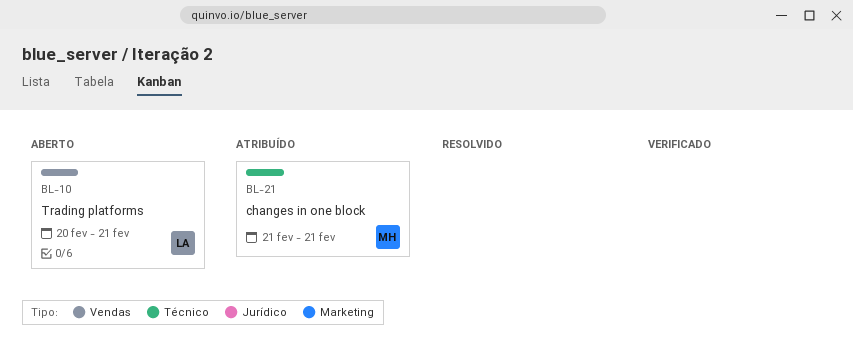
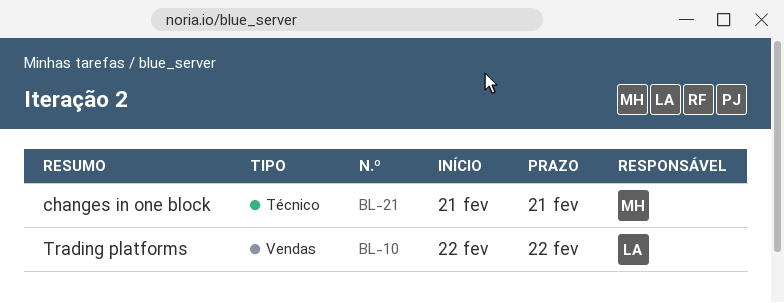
BL-10, start: Feb 20 -> Feb 22
BL-10, due: Feb 21 -> Feb 22

